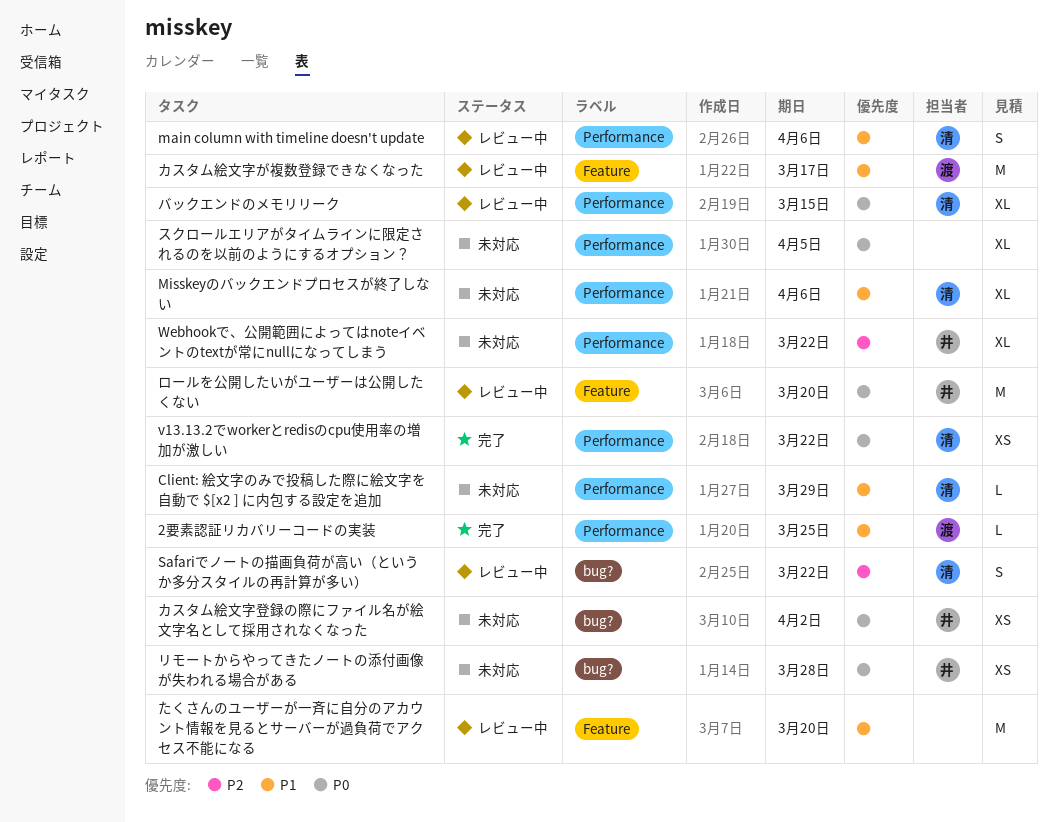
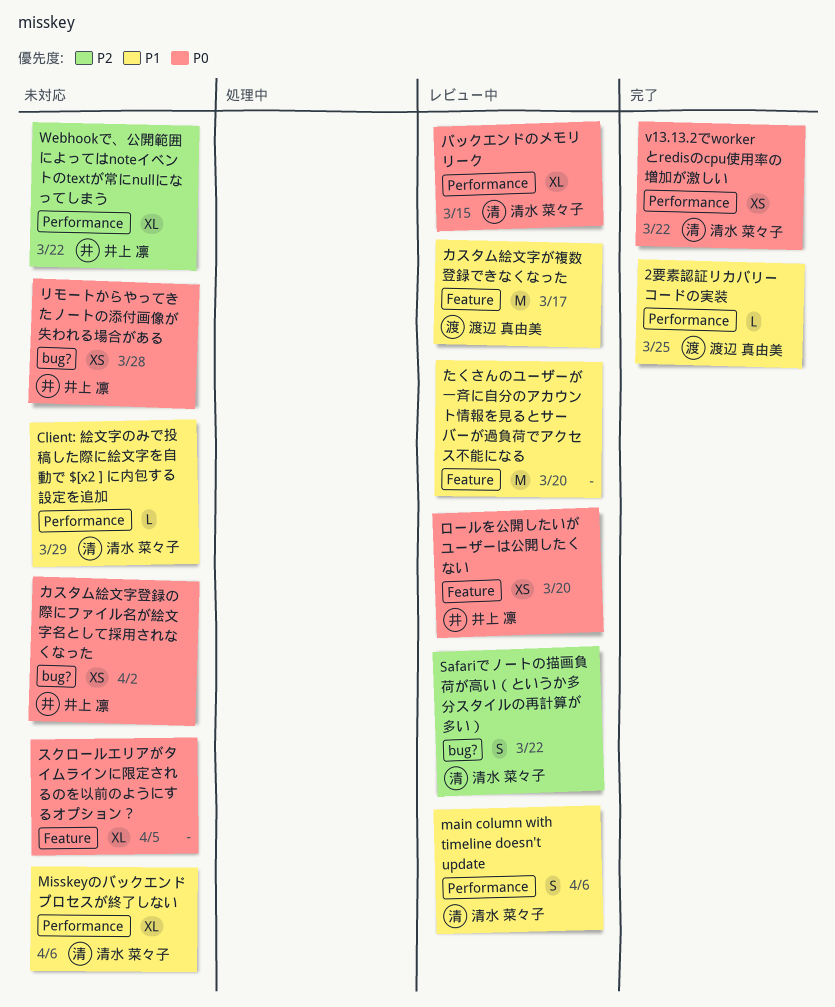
スクロールエリアがタイムラインに限定されるのを以前のようにするオプション？, label: Performance -> Feature
ロールを公開したいがユーザーは公開したくない, estimate: M -> XS

